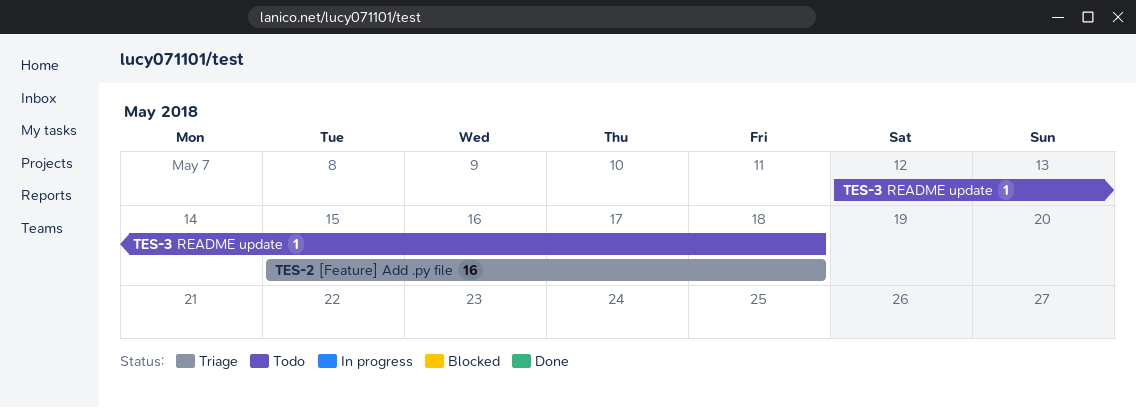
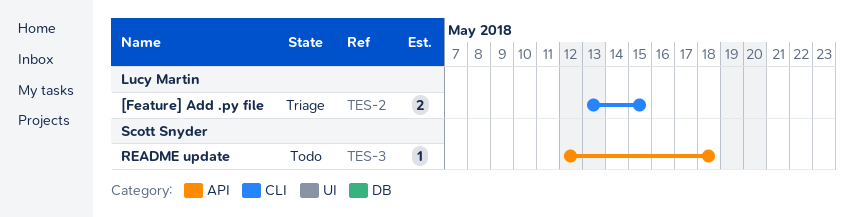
TES-2, estimate: 16 -> 2
TES-2, start: May 15 -> May 13
TES-2, due: May 18 -> May 15

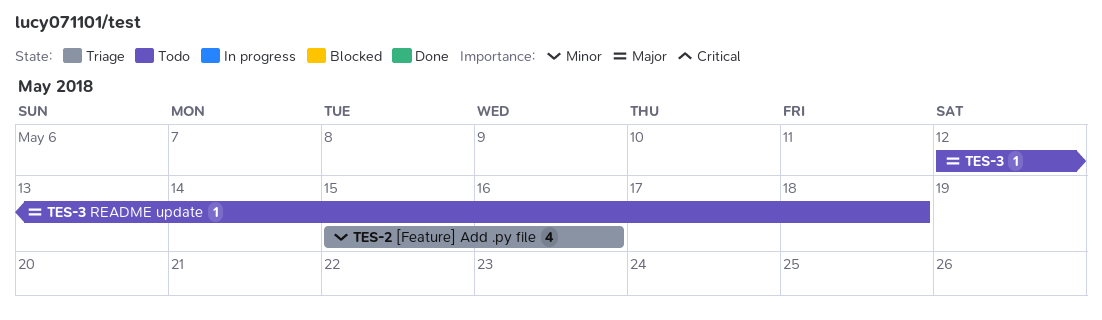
TES-2, estimate: 2 -> 4
TES-2, start: May 13 -> May 15
TES-2, due: May 15 -> May 16

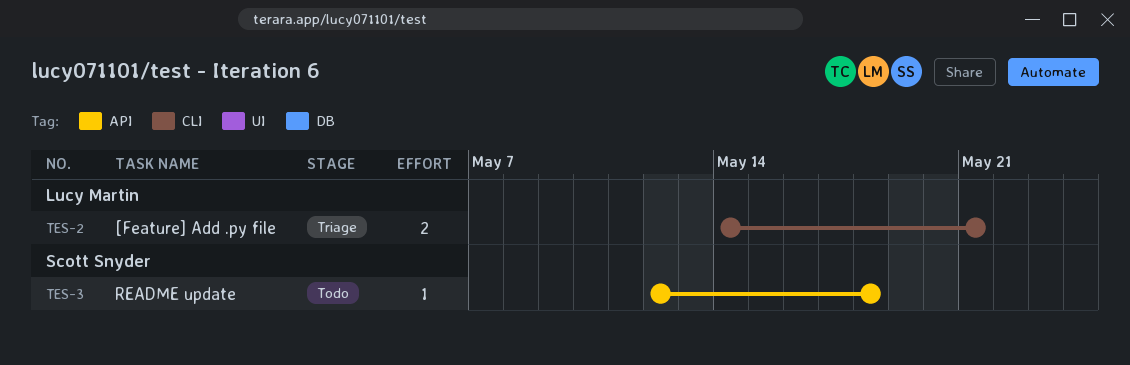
TES-2, estimate: 4 -> 2
TES-2, start: May 15 -> May 14
TES-2, due: May 16 -> May 21

